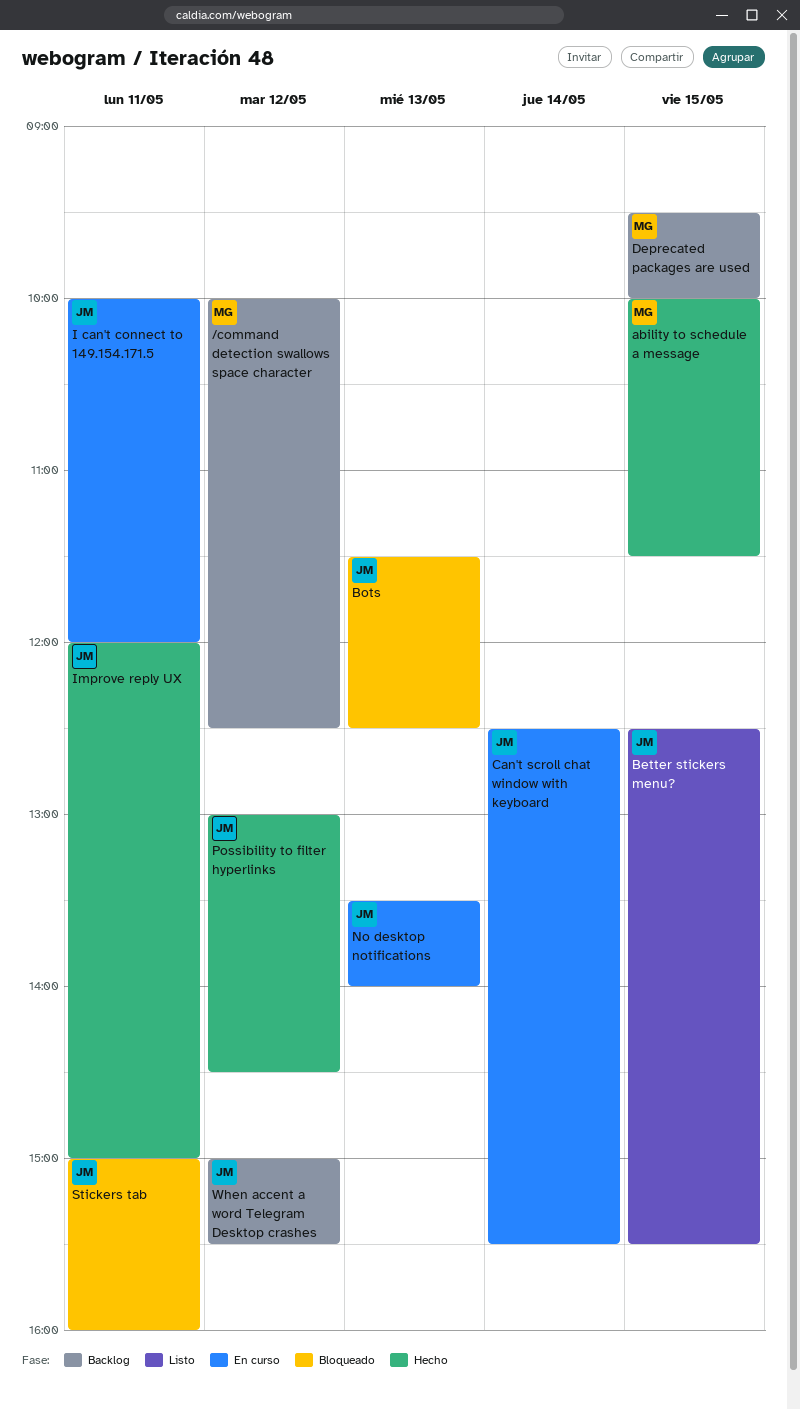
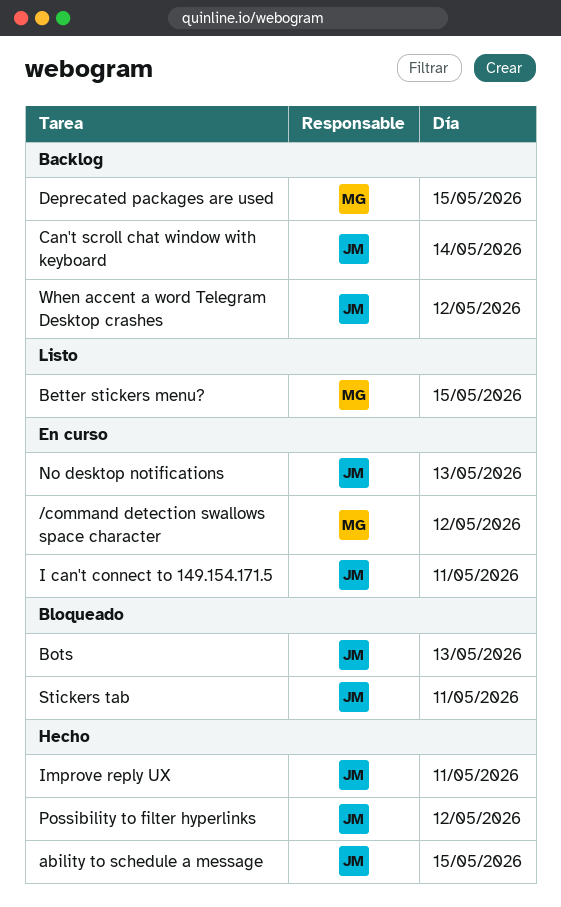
/command detection swallows space character, status: Backlog -> En curso
ability to schedule a message, owner: MG -> JM
Better stickers menu?, owner: JM -> MG
Can't scroll chat window with keyboard, status: En curso -> Backlog

